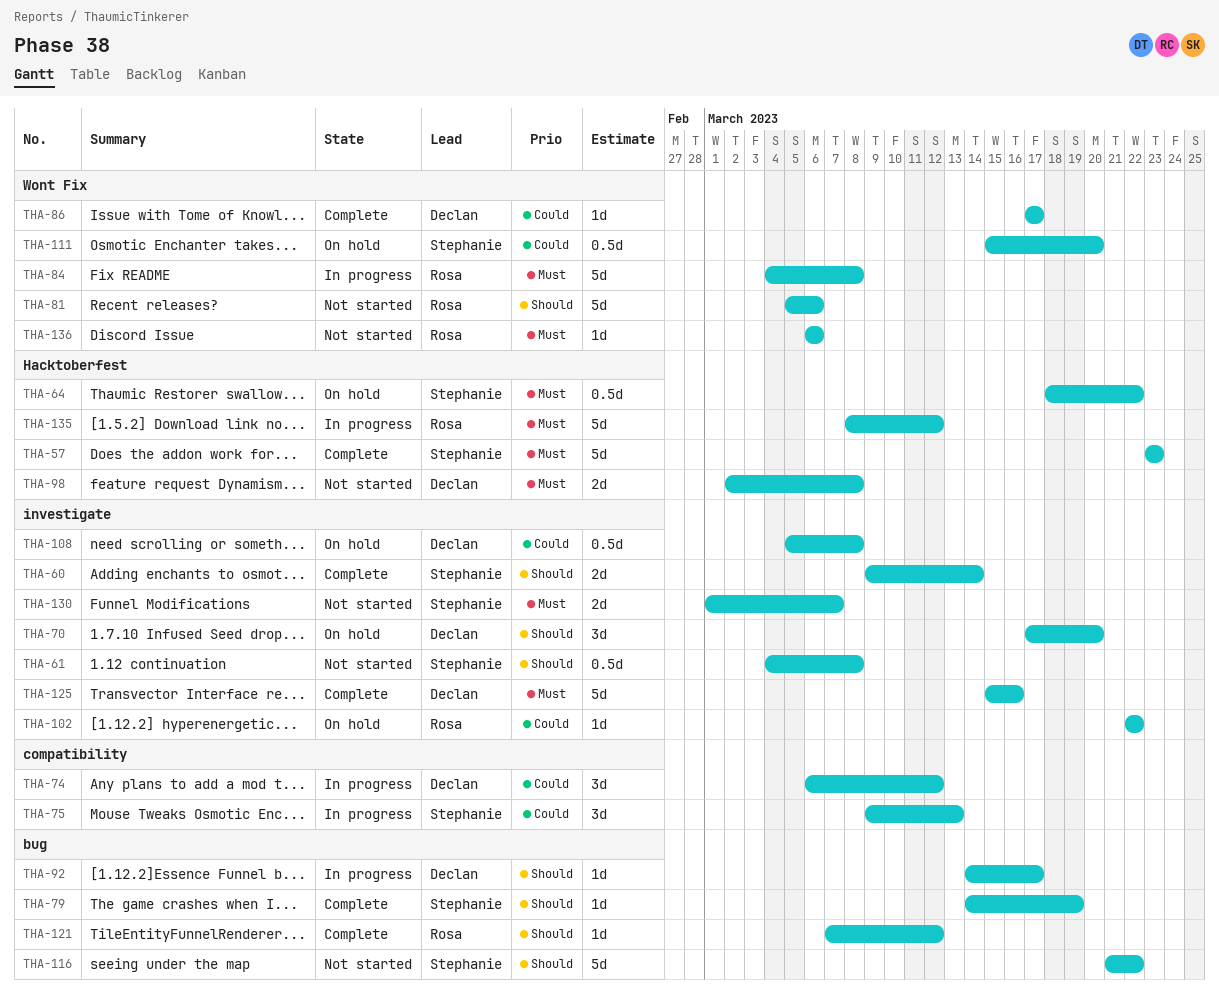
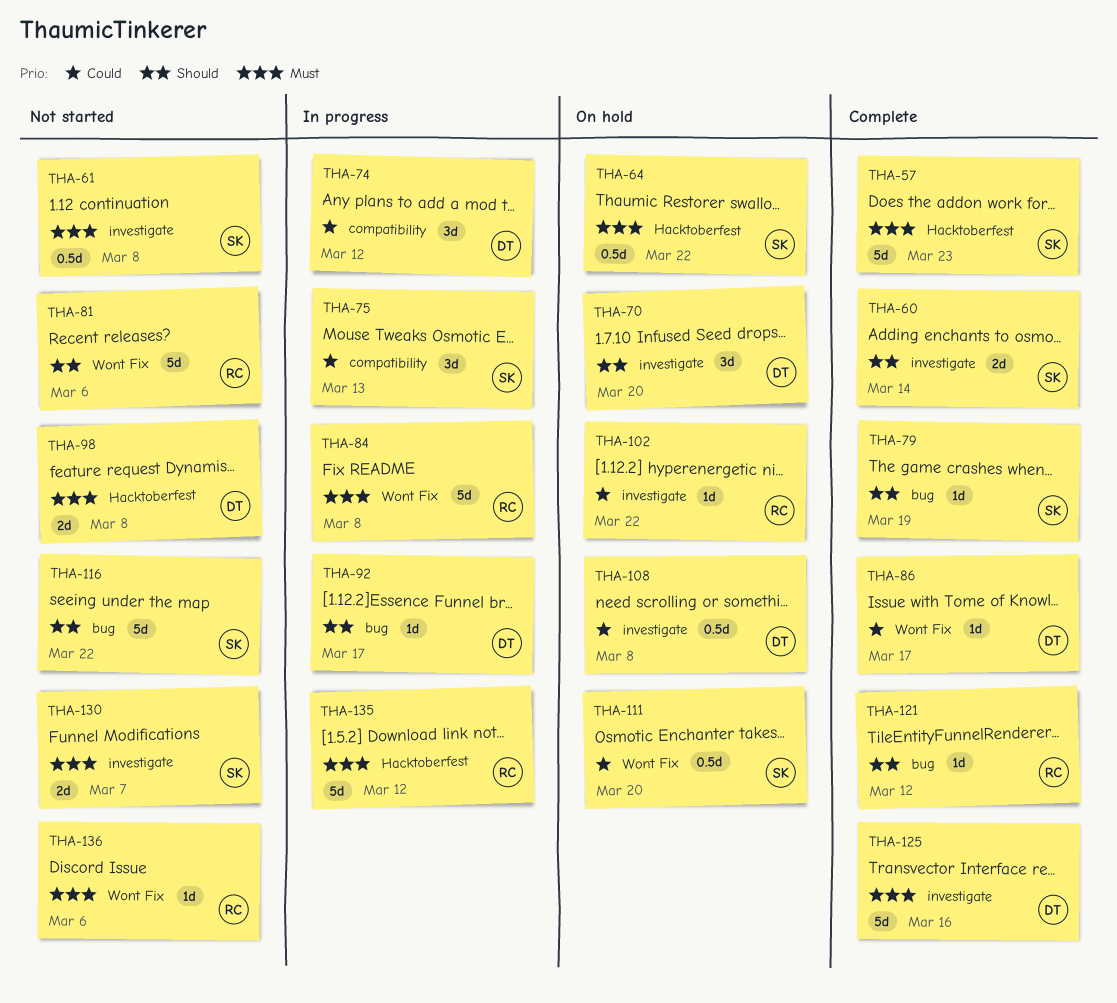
THA-61, priority: Should -> Must

